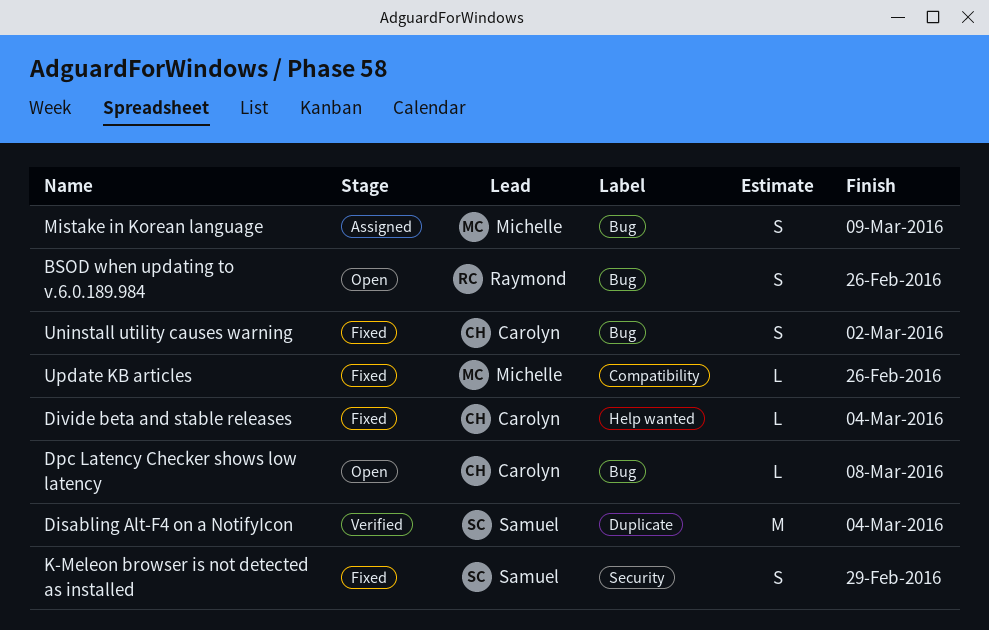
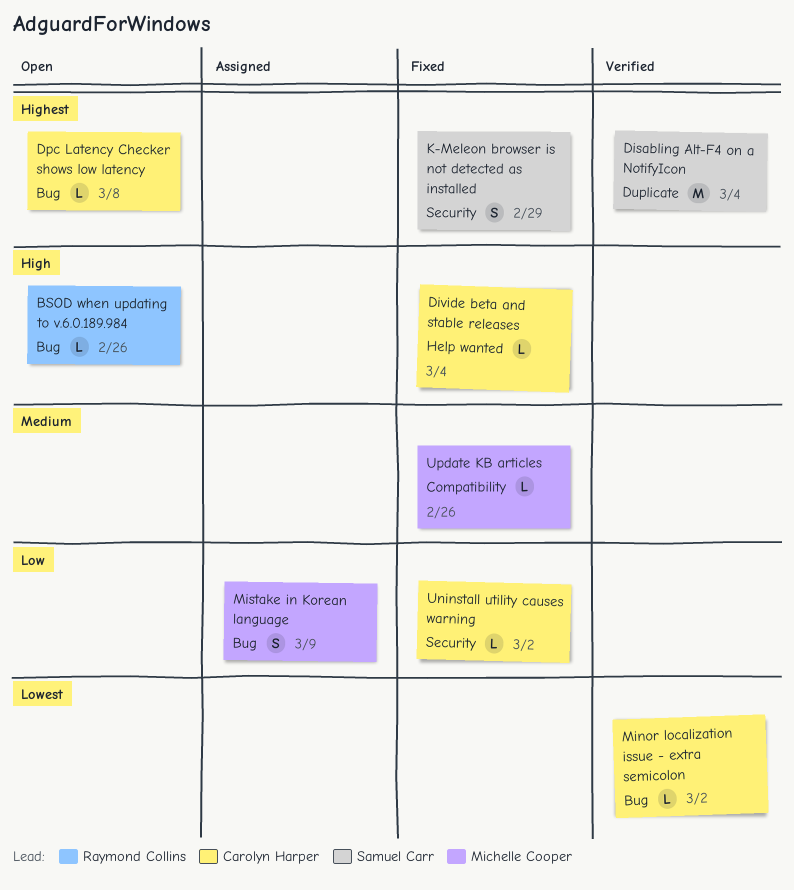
BSOD when updating to v.6.0.189.984, estimate: S -> L
Minor localization issue - extra semicolon: none -> present
Uninstall utility causes warning, label: Bug -> Security
Uninstall utility causes warning, estimate: S -> L

